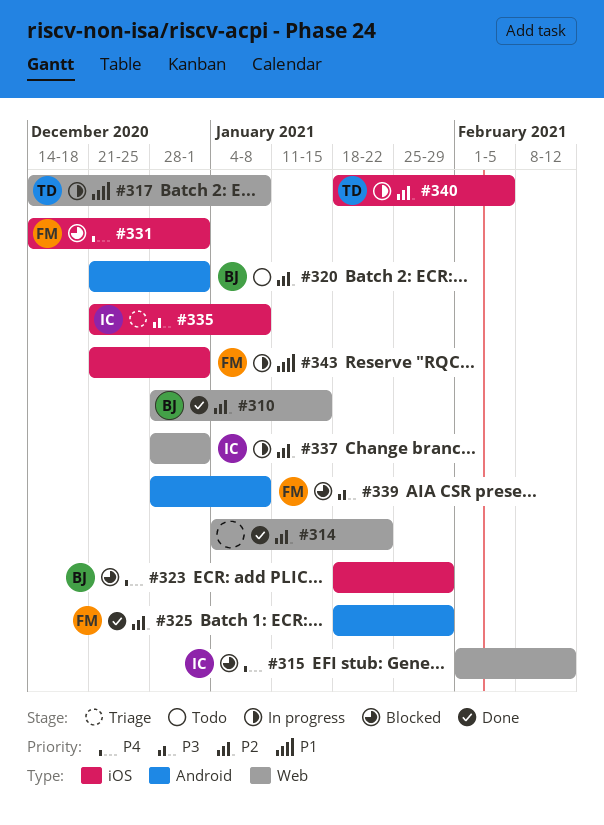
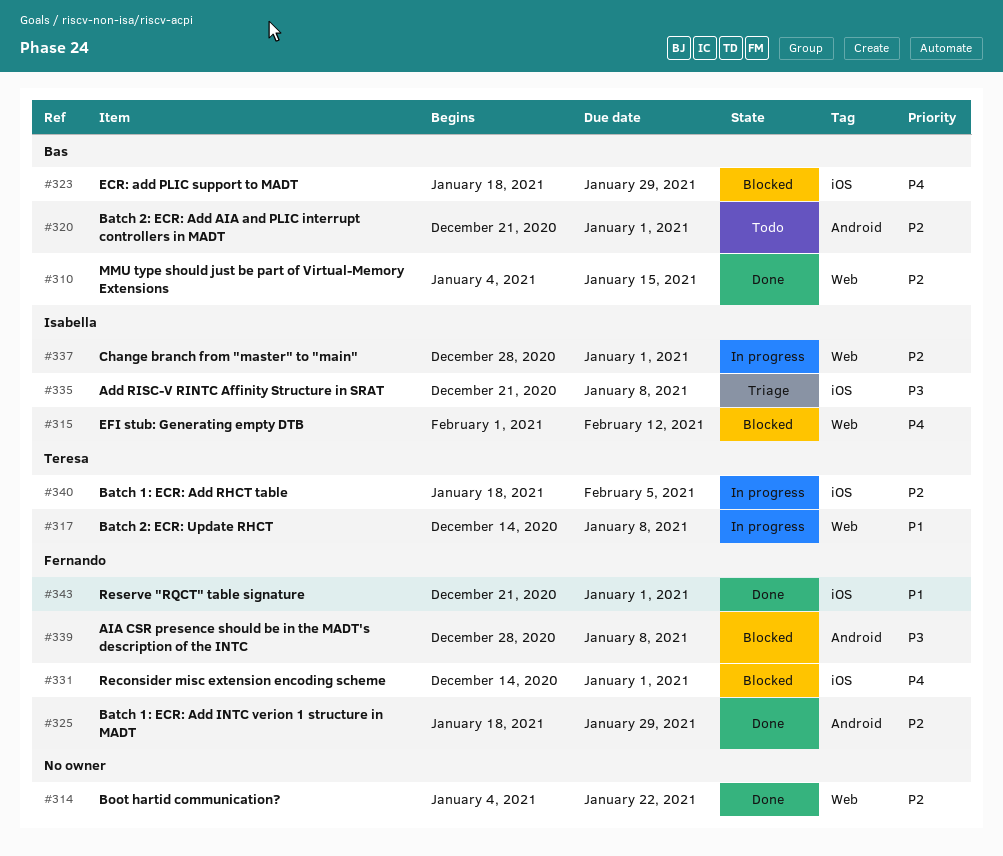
#310, start: Dec 28 -> Jan 4
#343, status: In progress -> Done

